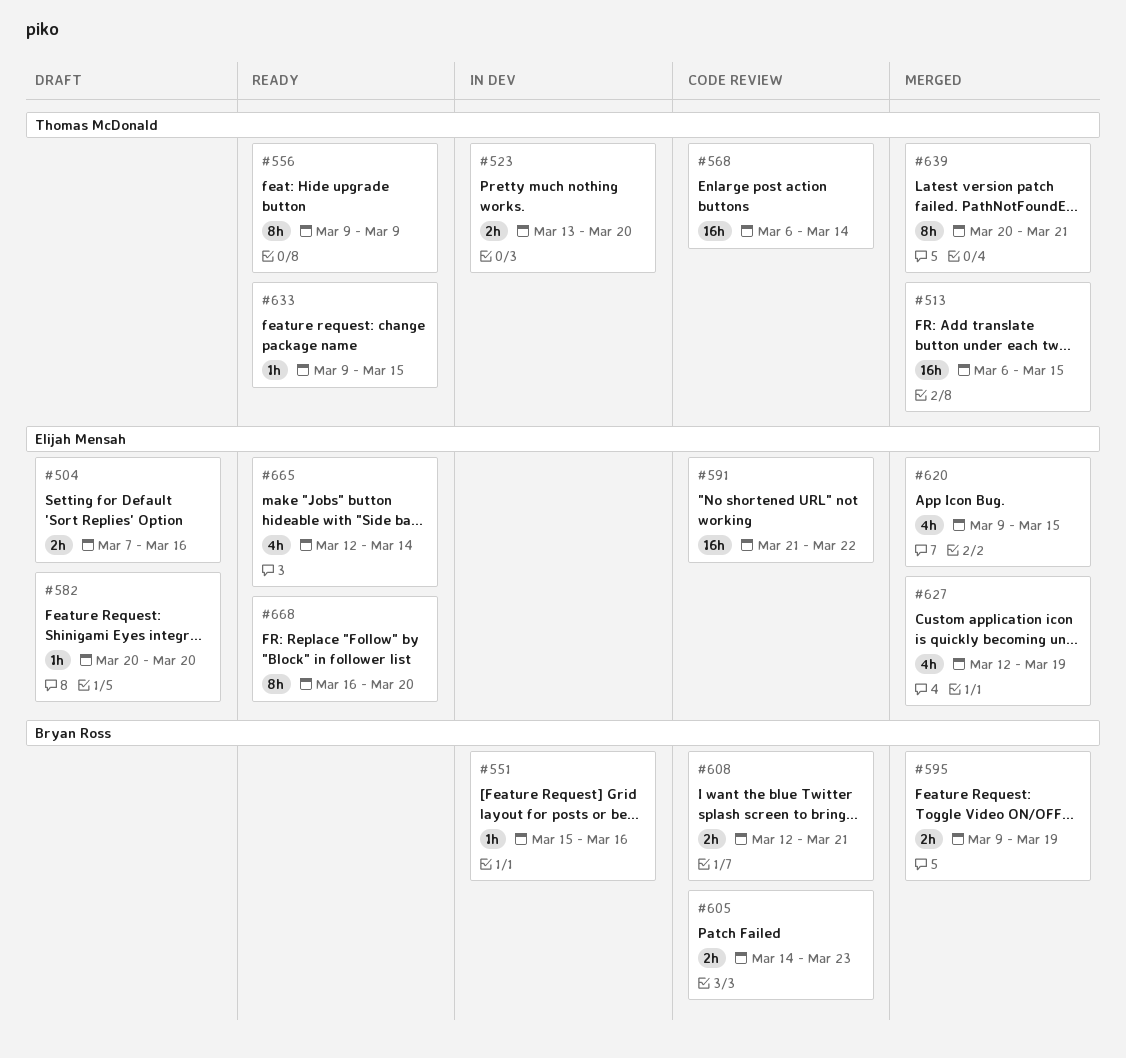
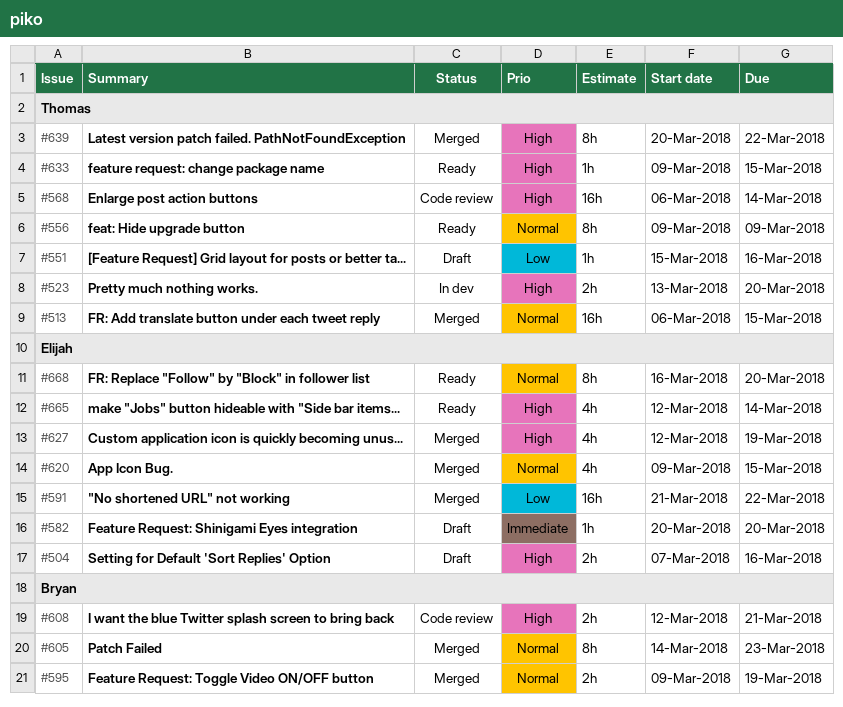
#551, status: In dev -> Draft
#551, owner: Bryan Ross -> Thomas McDonald
#591, status: Code review -> Merged
#605, status: Code review -> Merged
#605, estimate: 2h -> 8h
#639, due: Mar 21 -> Mar 22

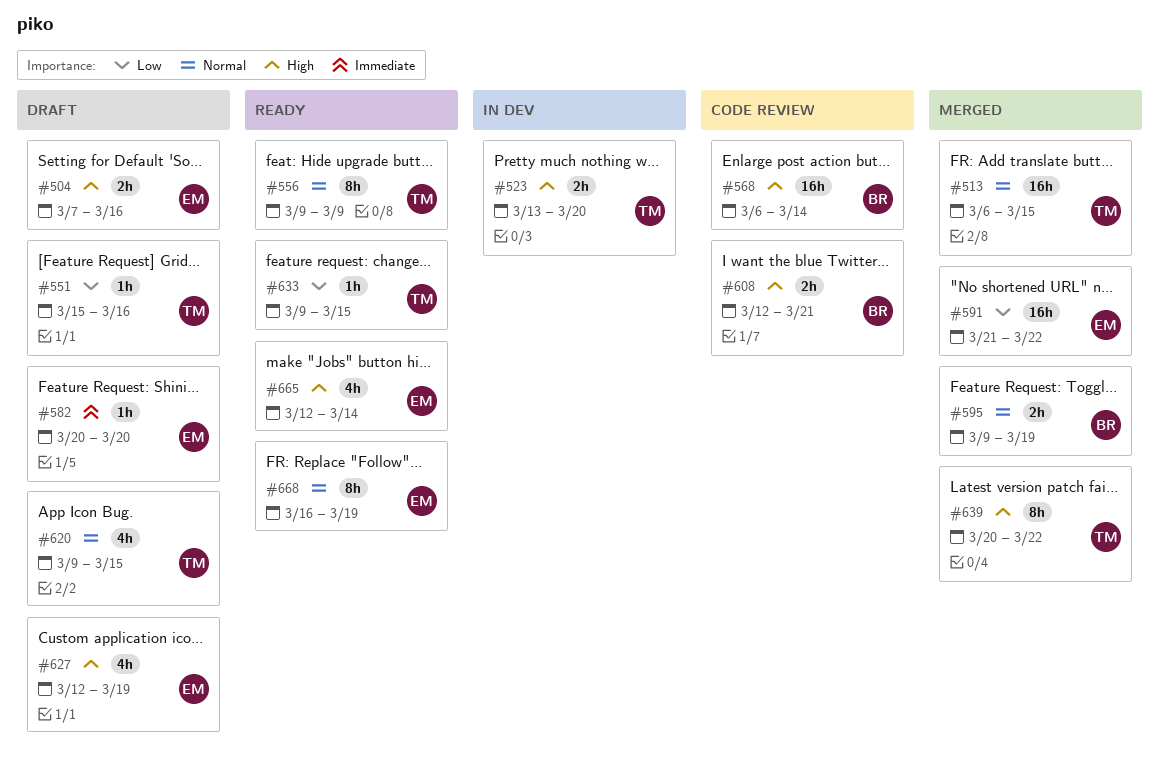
#568, owner: Thomas -> Bryan
#605: present -> none
#620, status: Merged -> Draft
#620, owner: Elijah -> Thomas
#627, status: Merged -> Draft
#633, priority: High -> Low
#668, due: Mar 20 -> Mar 19

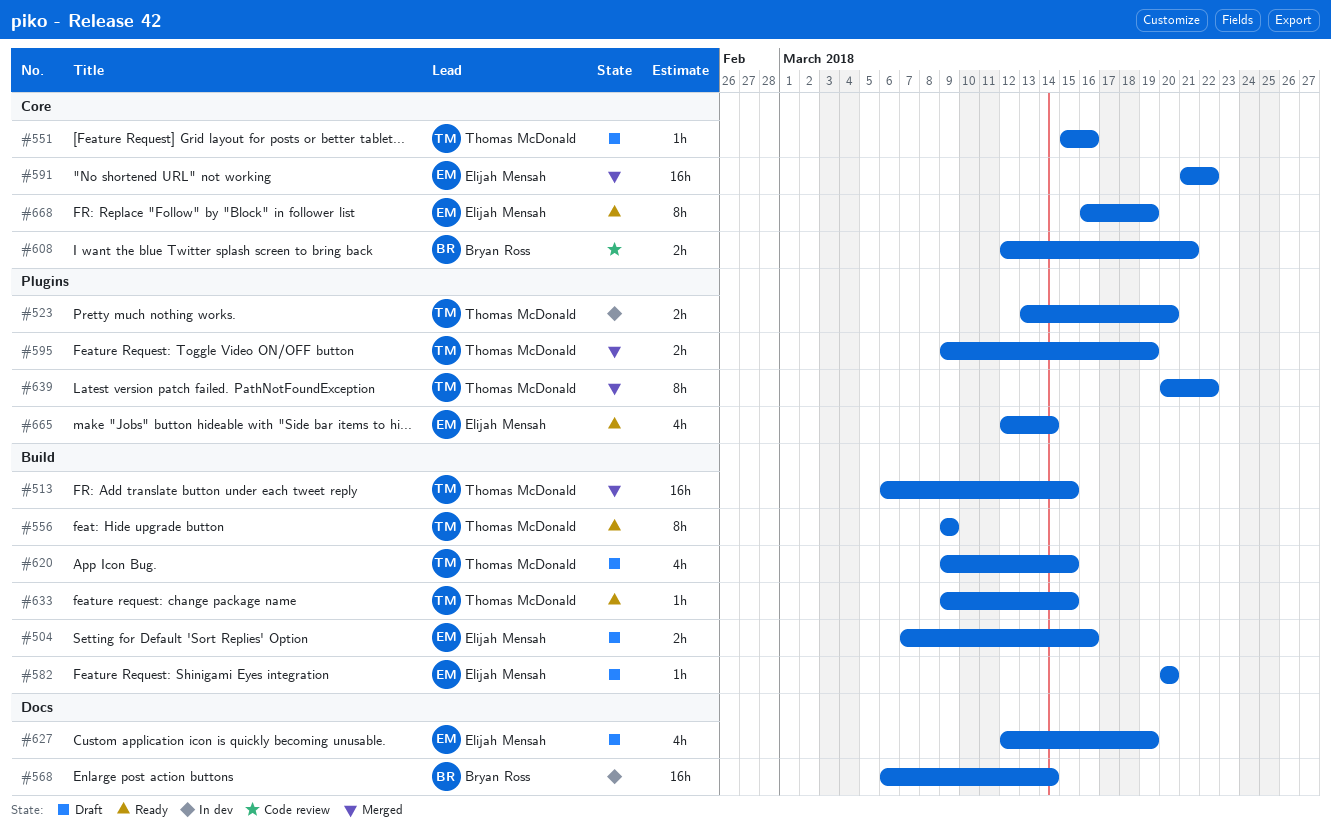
#568, status: Code review -> In dev
#595, owner: Bryan Ross -> Thomas McDonald

